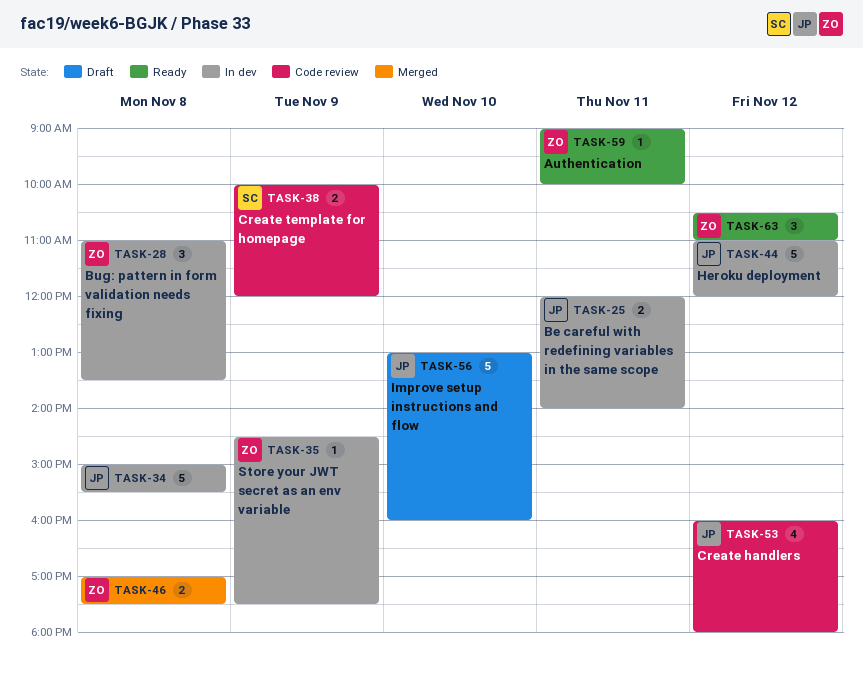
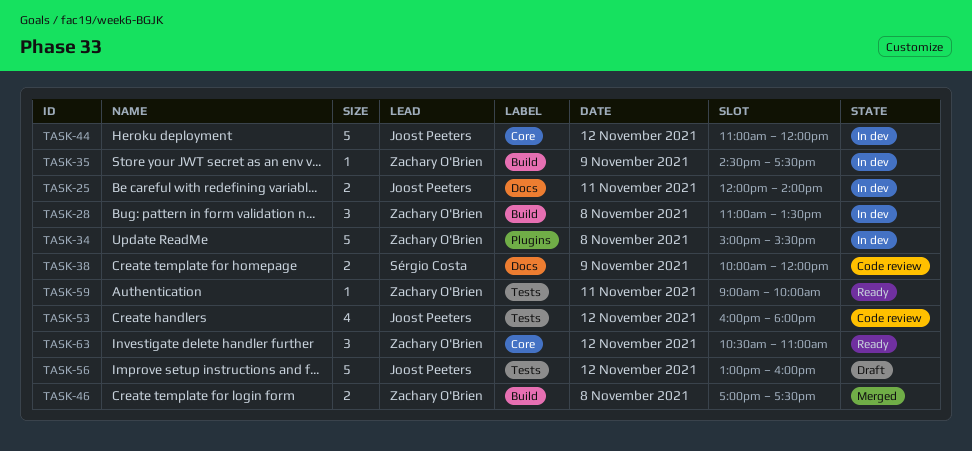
TASK-34, owner: Joost Peeters -> Zachary O'Brien
TASK-56, day: Nov 10 -> Nov 12

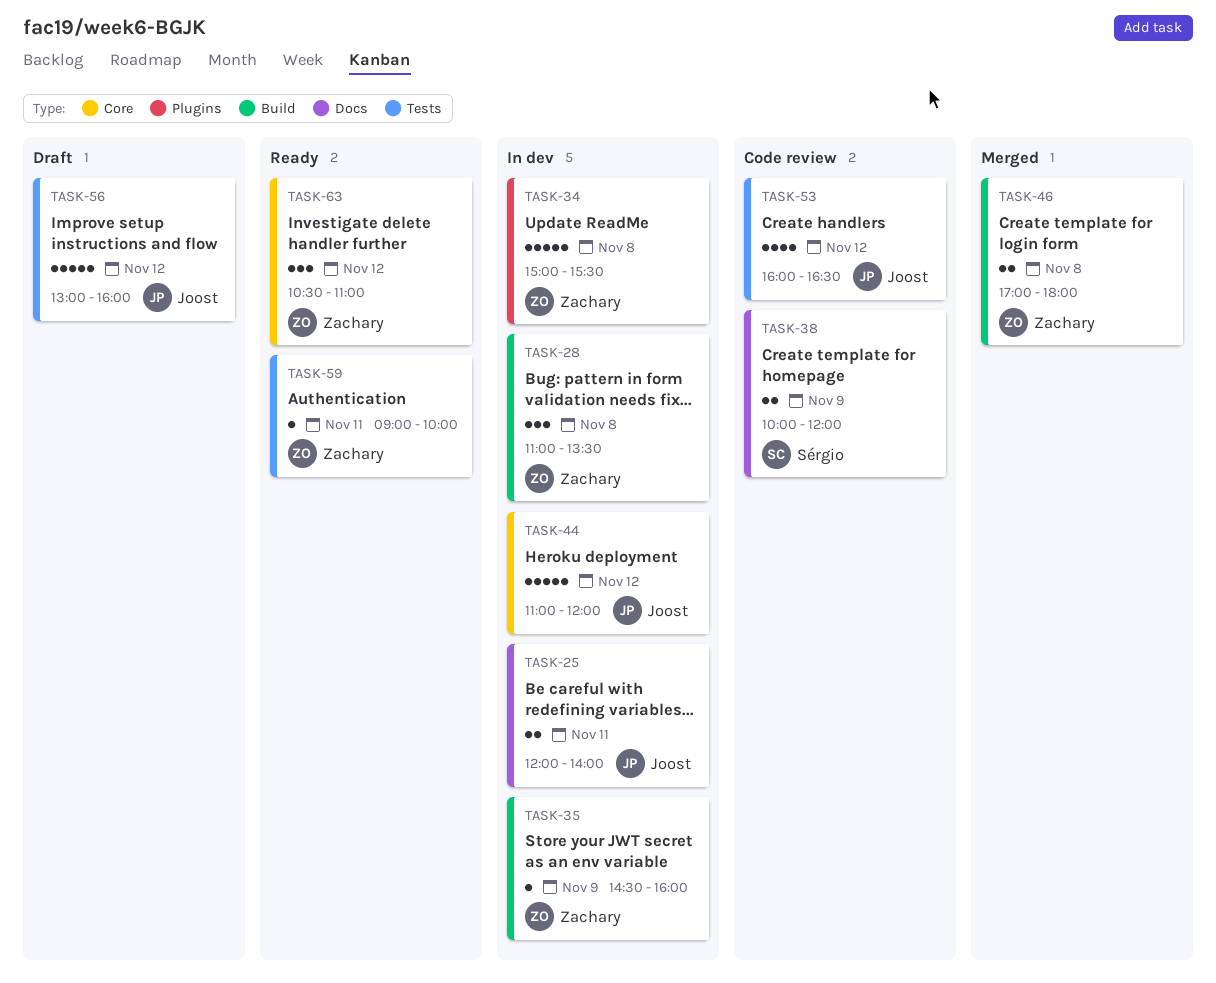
TASK-35, ends: 17:30 -> 16:00
TASK-46, ends: 17:30 -> 18:00
TASK-53, ends: 18:00 -> 16:30

